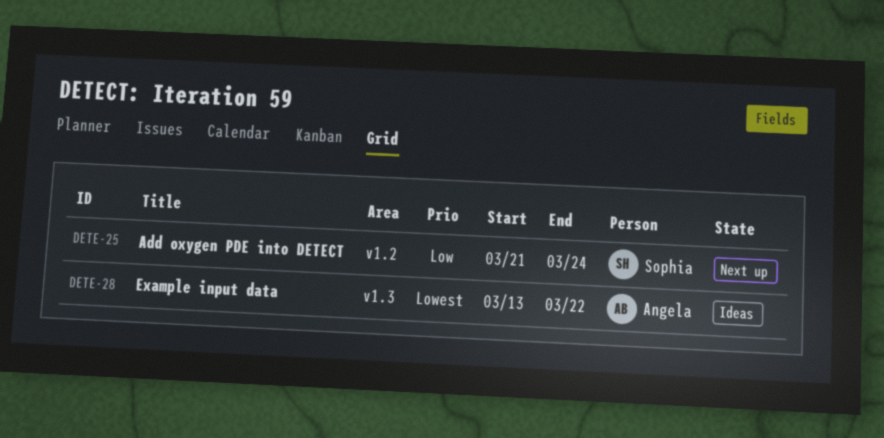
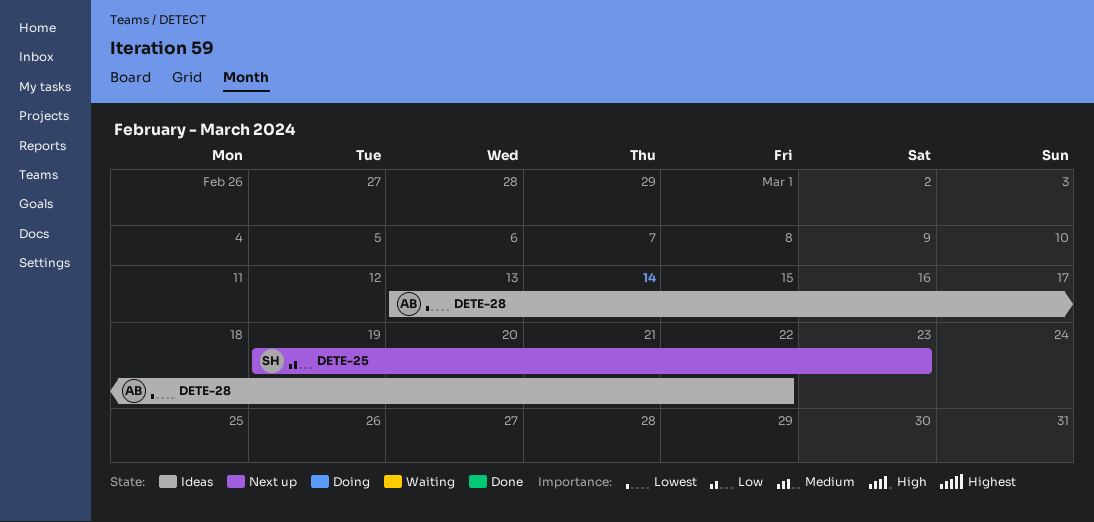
DETE-25, start: Mar 21 -> Mar 19
DETE-25, due: Mar 24 -> Mar 23

